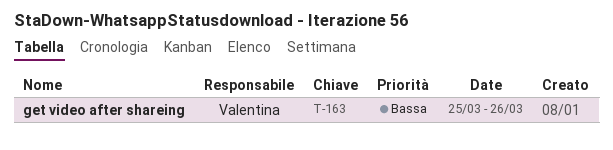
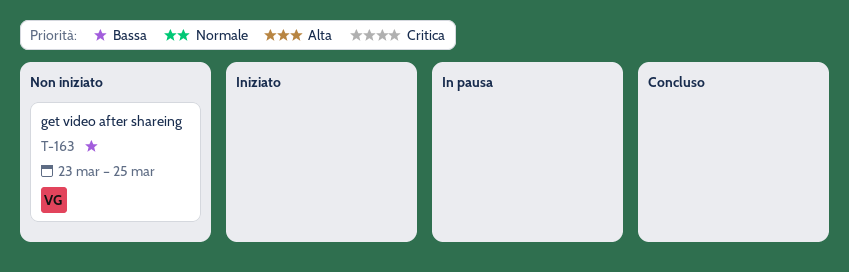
T-163, start: Mar 25 -> Mar 23
T-163, due: Mar 26 -> Mar 25

